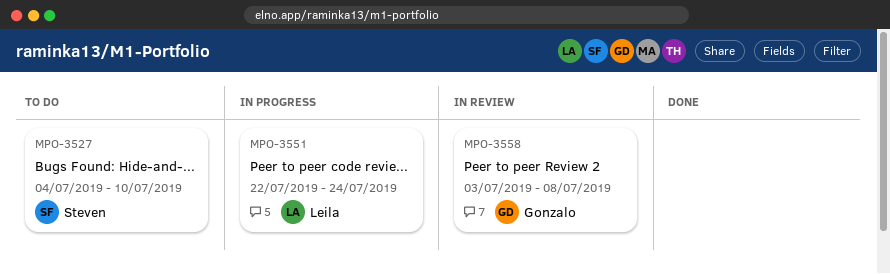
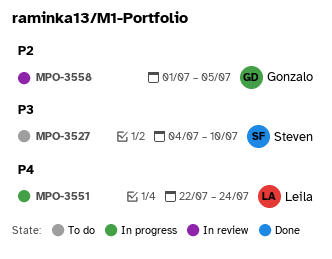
MPO-3558, start: Jul 3 -> Jul 1
MPO-3558, due: Jul 8 -> Jul 5

